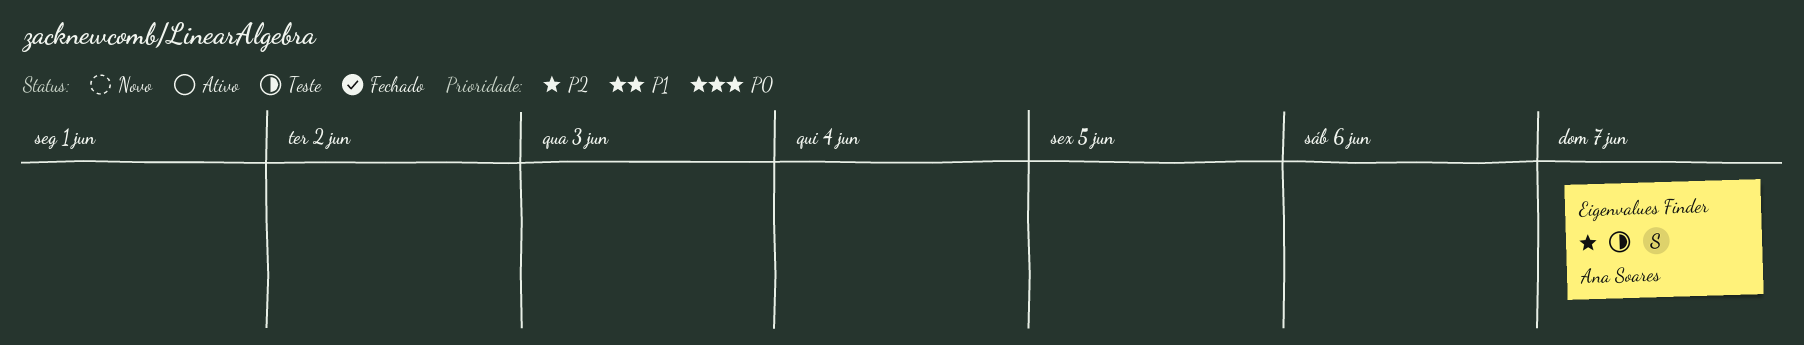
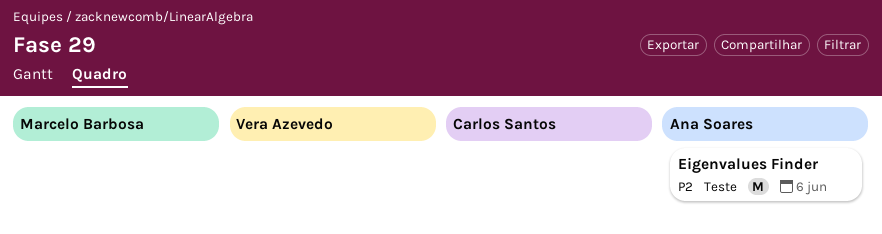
Eigenvalues Finder, estimate: S -> M
Eigenvalues Finder, due: Jun 7 -> Jun 6

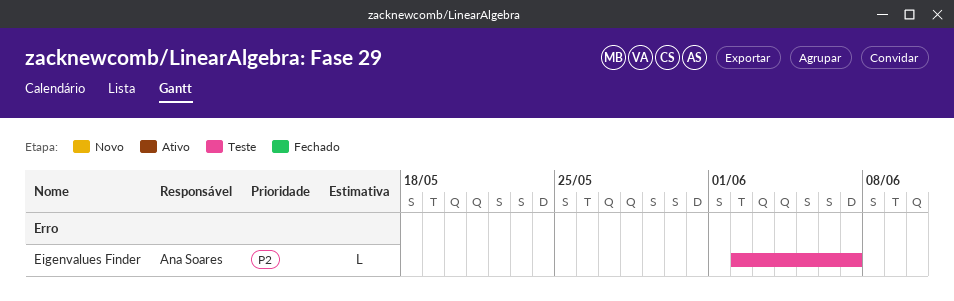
Eigenvalues Finder, estimate: M -> L
Eigenvalues Finder, due: Jun 6 -> Jun 7

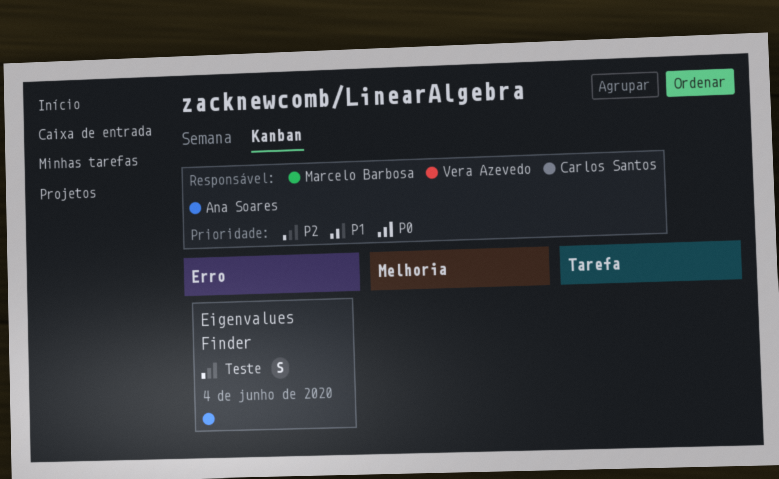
Eigenvalues Finder, estimate: L -> S
Eigenvalues Finder, due: Jun 7 -> Jun 4

